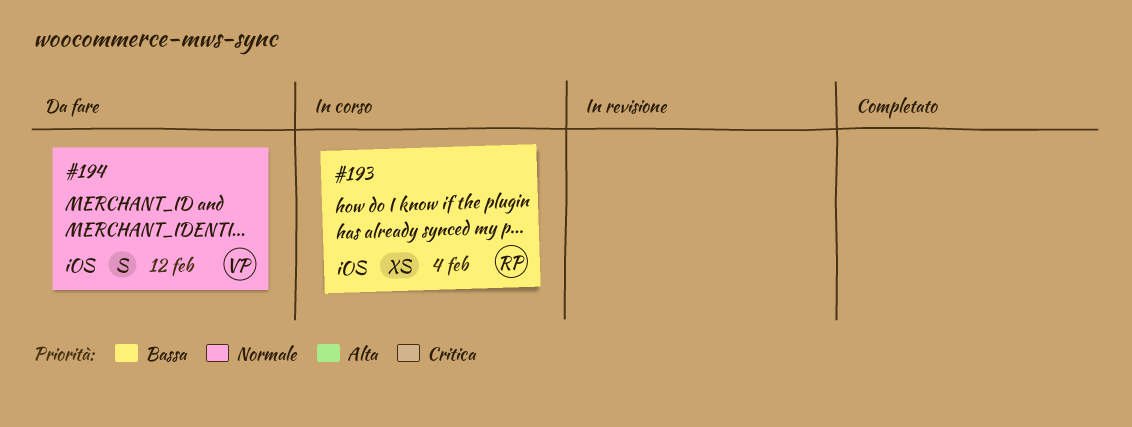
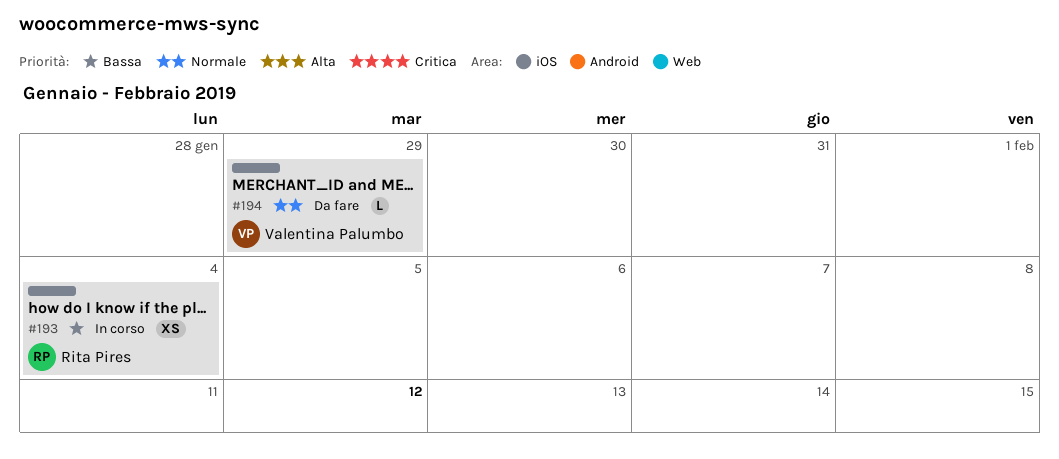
#194, estimate: S -> L
#194, due: Feb 12 -> Jan 29

